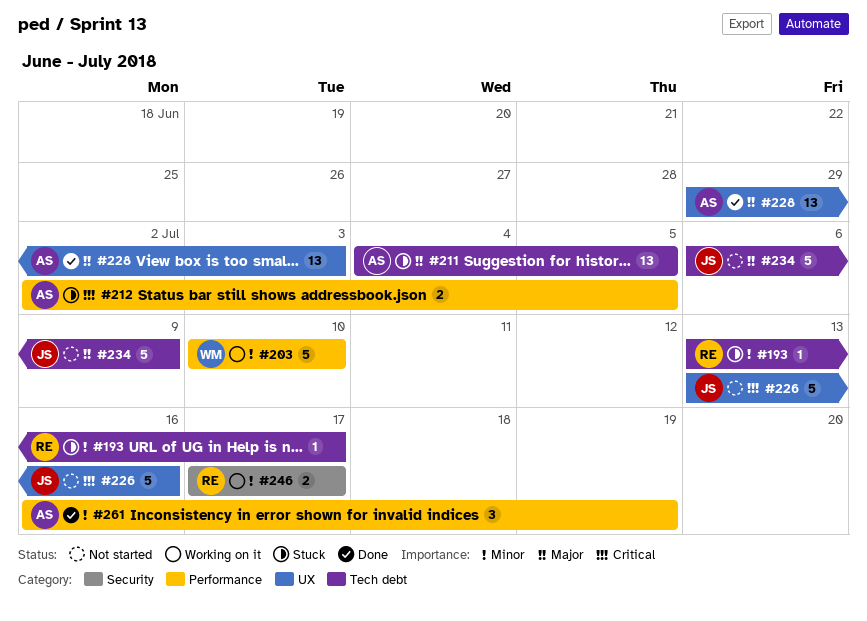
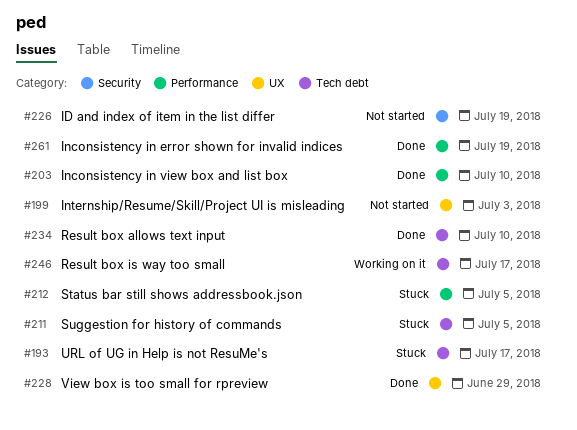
#199: none -> present
#203, status: Working on it -> Done
#226, label: UX -> Security
#226, due: Jul 16 -> Jul 19
#228, due: Jul 3 -> Jun 29
#234, status: Not started -> Done
#234, due: Jul 9 -> Jul 10
#246, label: Security -> Tech debt

